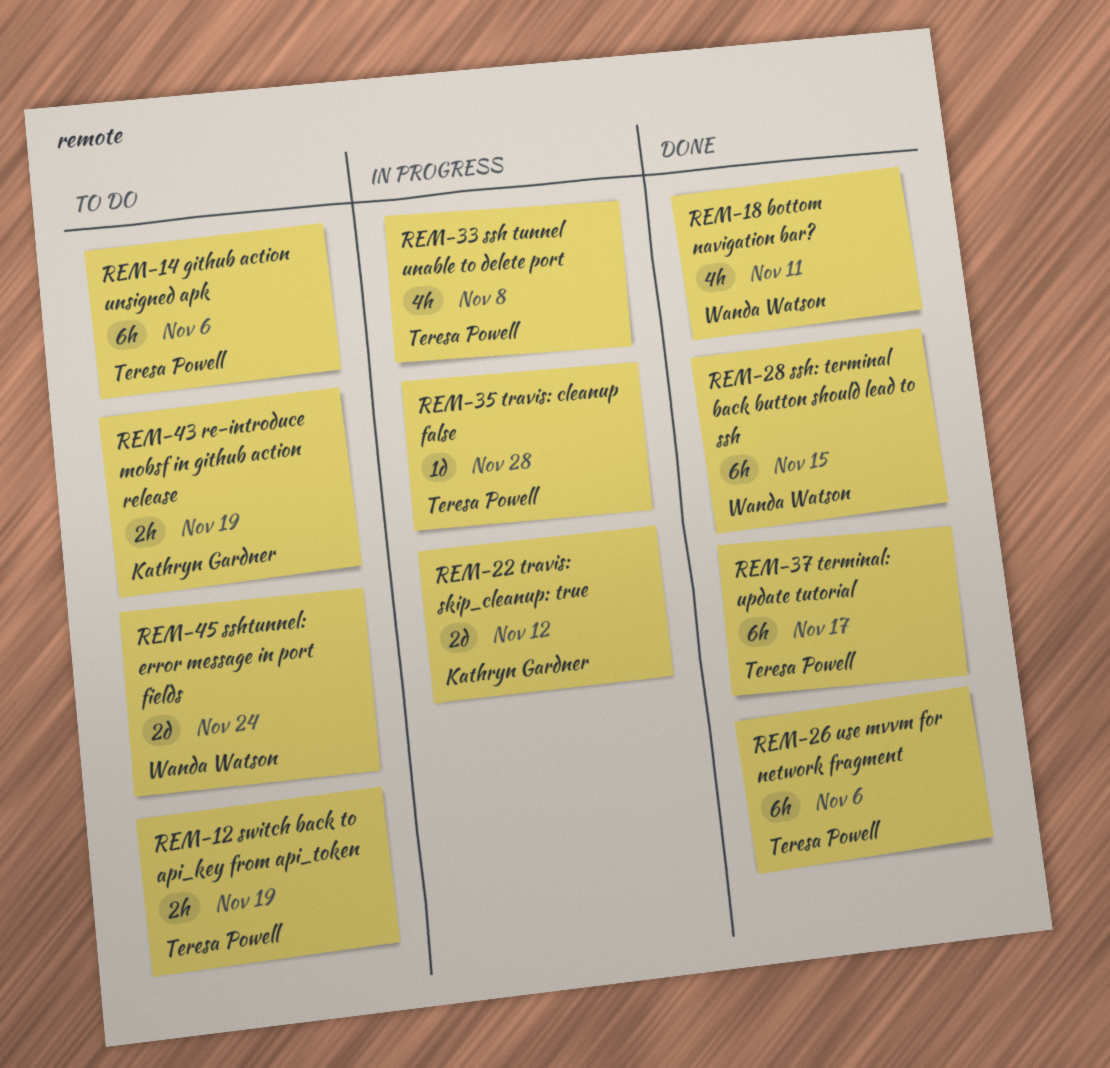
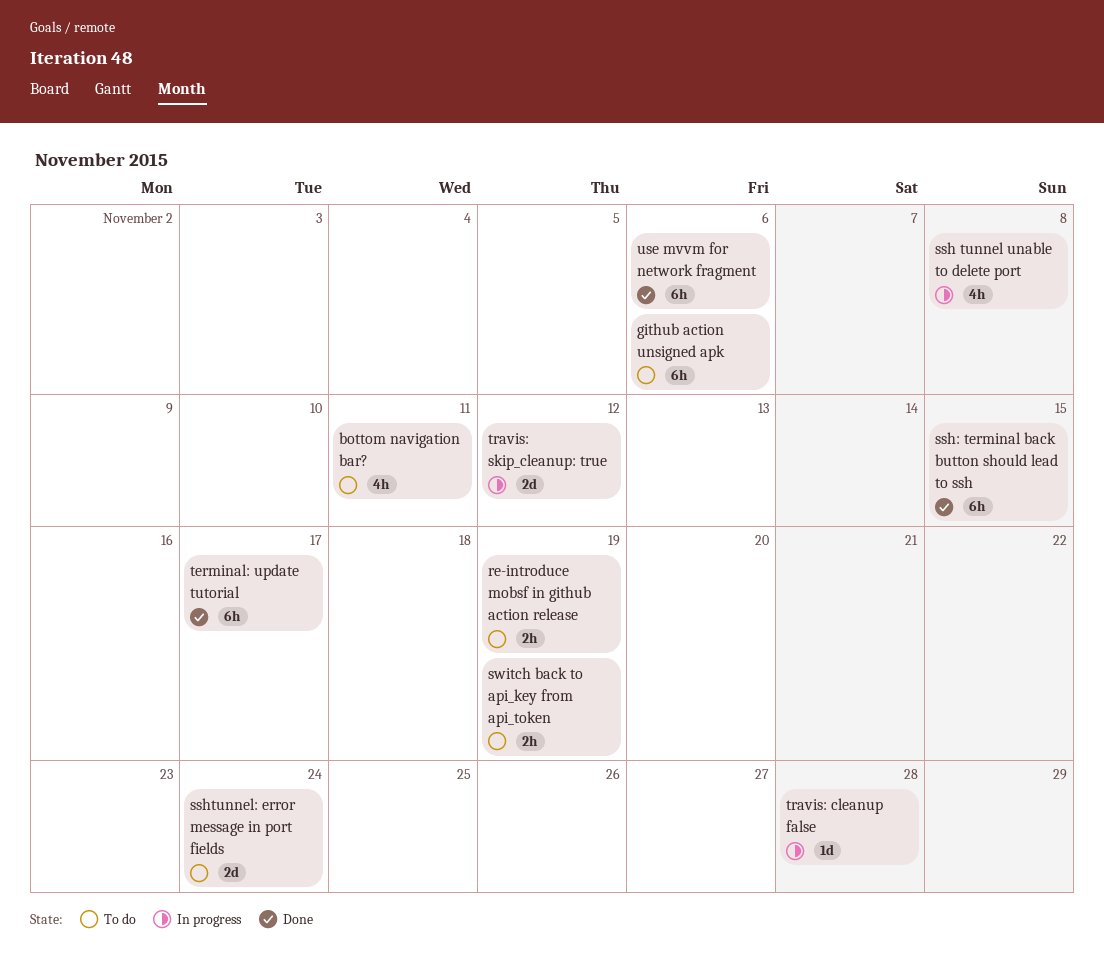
bottom navigation bar?, status: Done -> To do

